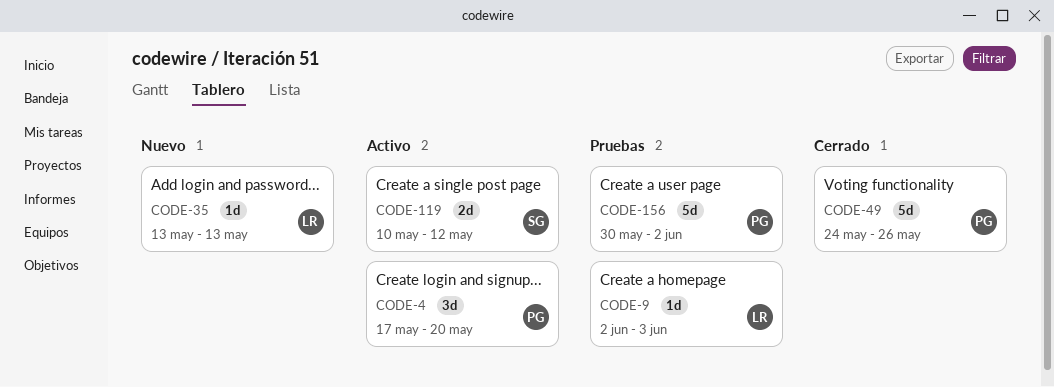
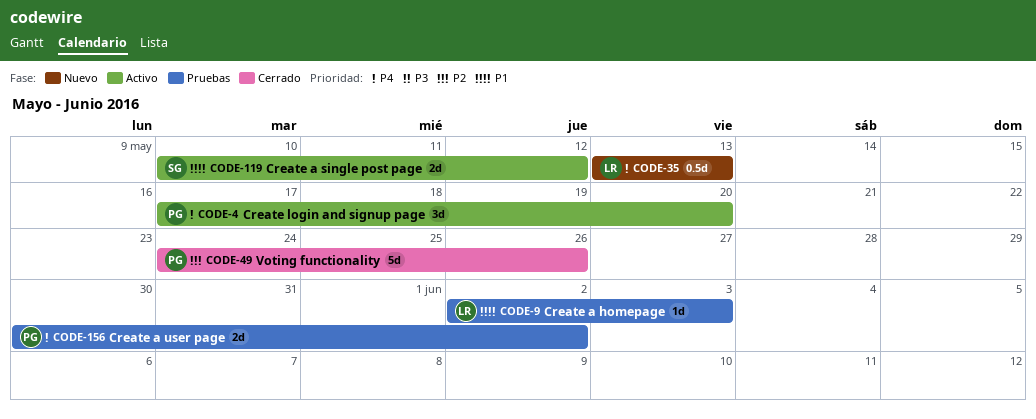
CODE-35, estimate: 1d -> 0.5d
CODE-156, estimate: 5d -> 2d

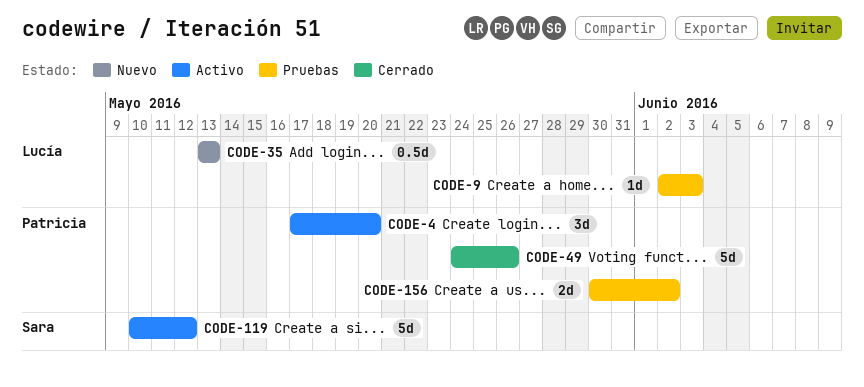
CODE-119, estimate: 2d -> 5d

